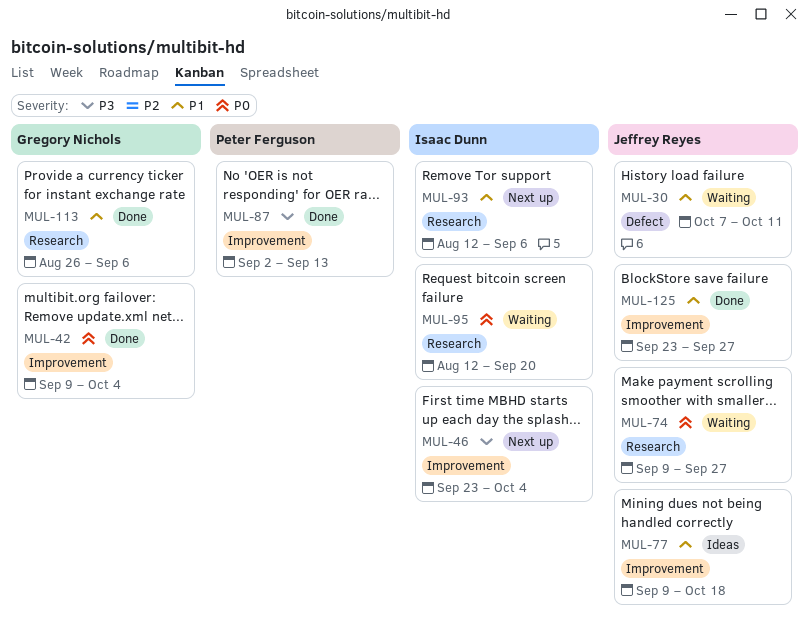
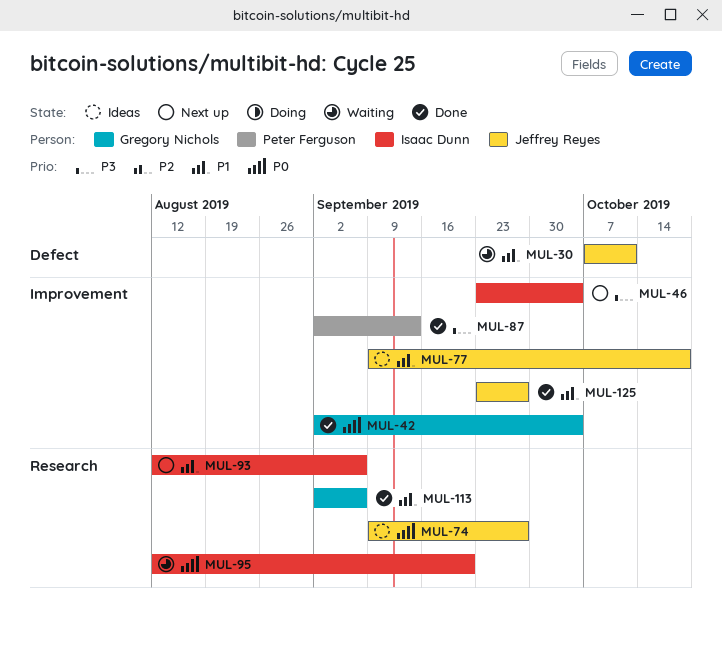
MUL-42, start: Sep 9 -> Sep 2
MUL-74, status: Waiting -> Ideas
MUL-113, start: Aug 26 -> Sep 2

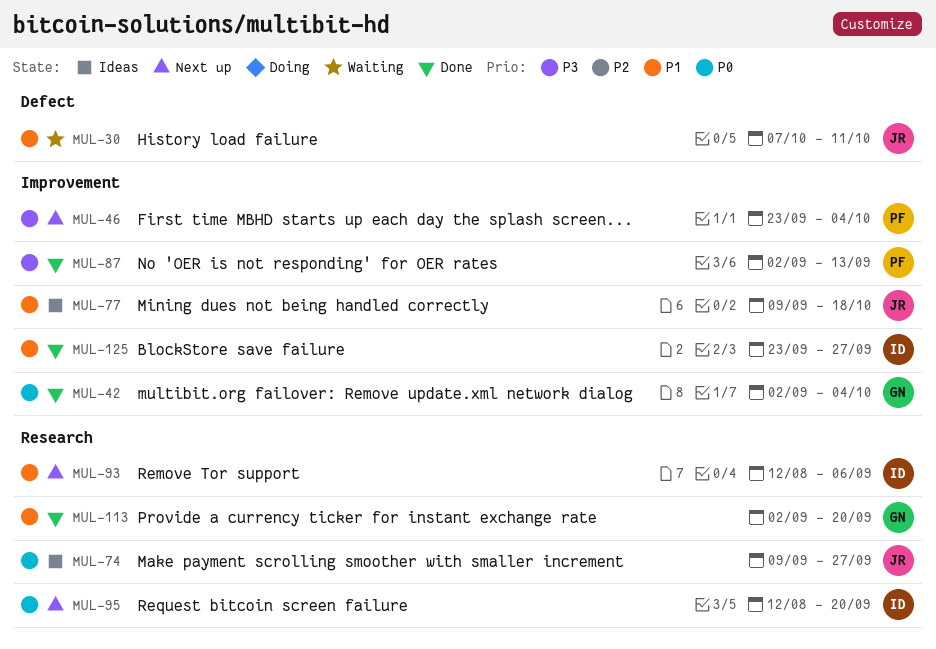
MUL-46, owner: Isaac Dunn -> Peter Ferguson
MUL-95, status: Waiting -> Next up
MUL-113, due: Sep 6 -> Sep 20
MUL-125, owner: Jeffrey Reyes -> Isaac Dunn

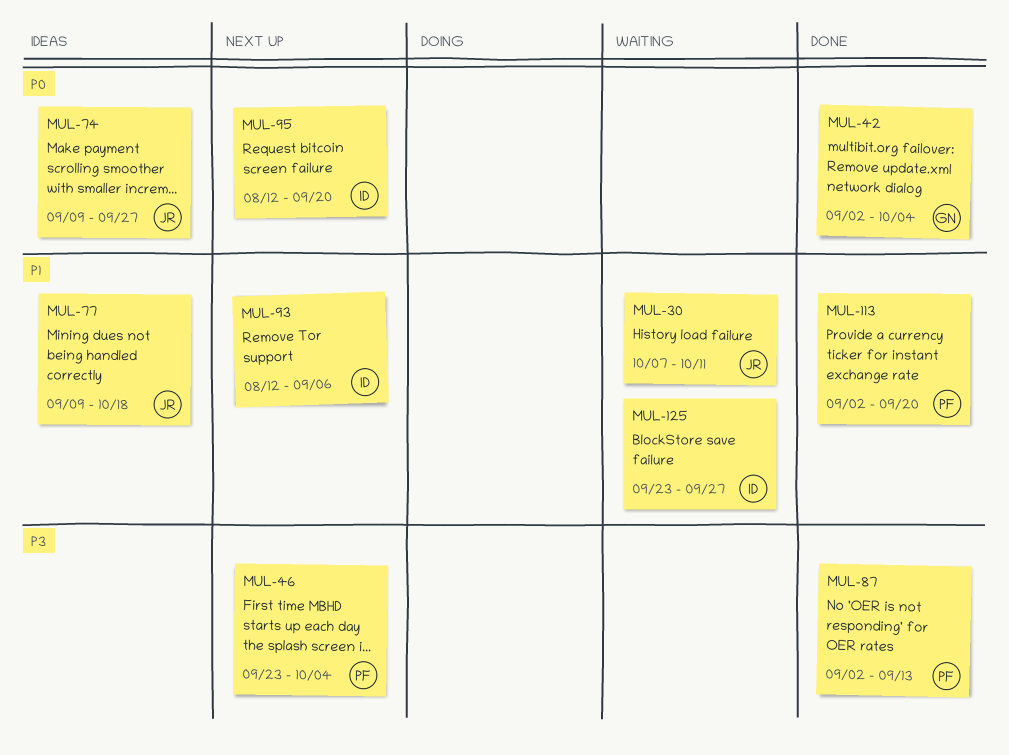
MUL-113, owner: GN -> PF
MUL-125, status: Done -> Waiting

